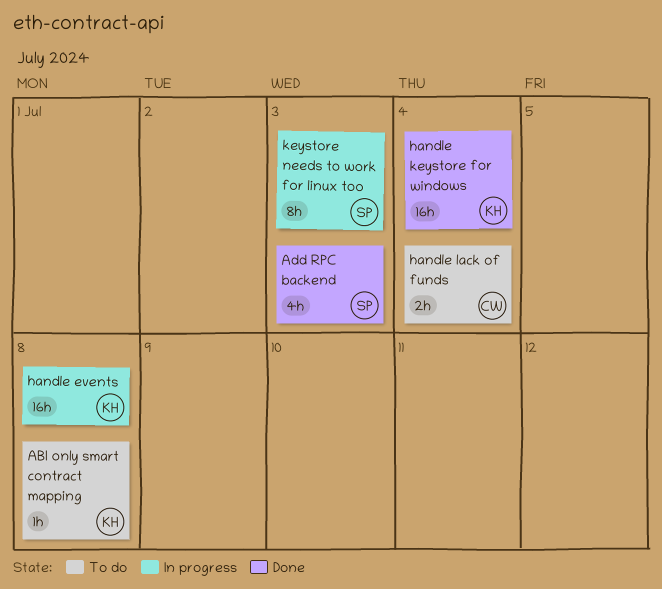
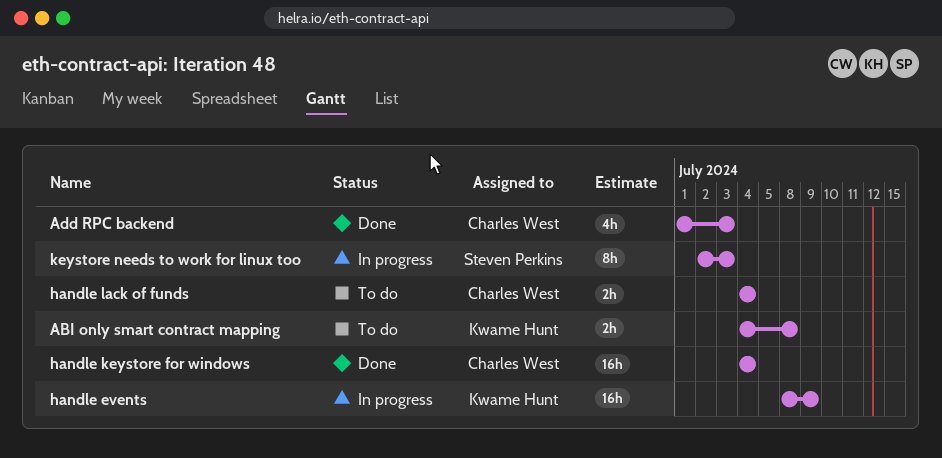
ABI only smart contract mapping, estimate: 1h -> 2h
Add RPC backend, owner: Steven Perkins -> Charles West
handle events, due: Jul 8 -> Jul 9
handle keystore for windows, owner: Kwame Hunt -> Charles West

